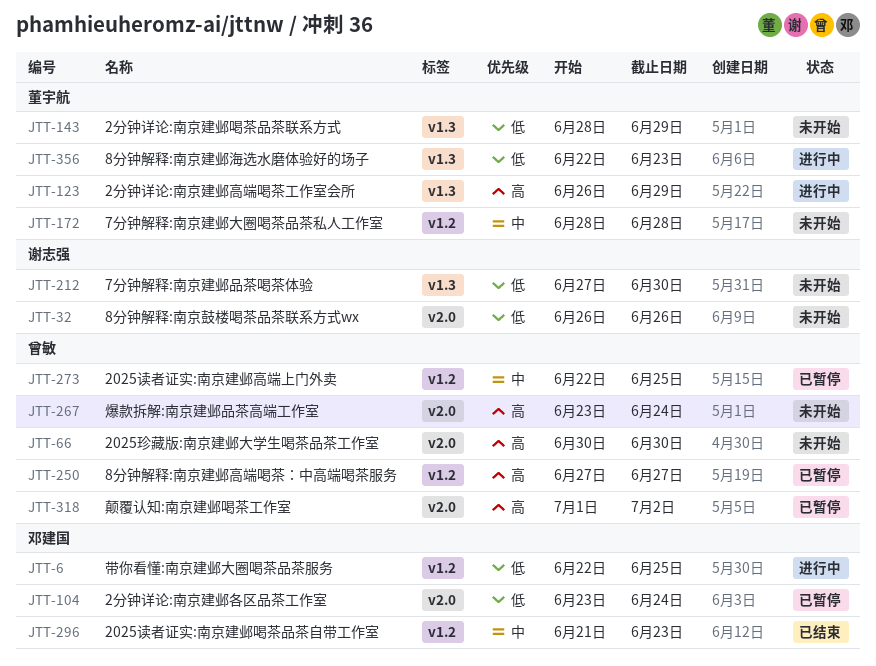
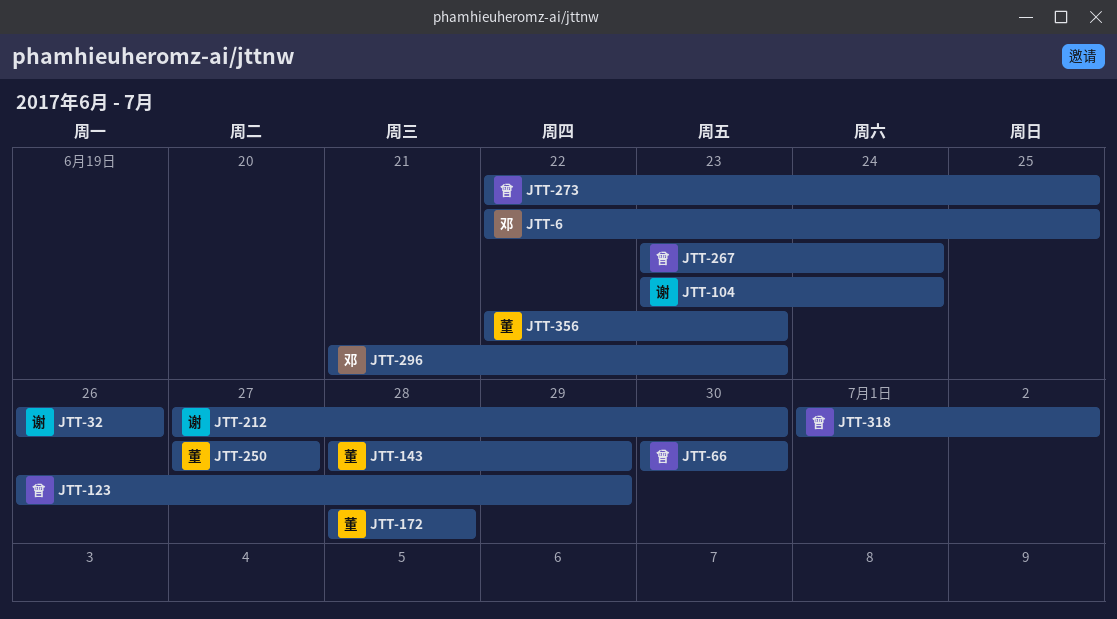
JTT-104, owner: 邓建国 -> 谢志强
JTT-123, owner: 董宇航 -> 曾敏
JTT-250, owner: 曾敏 -> 董宇航

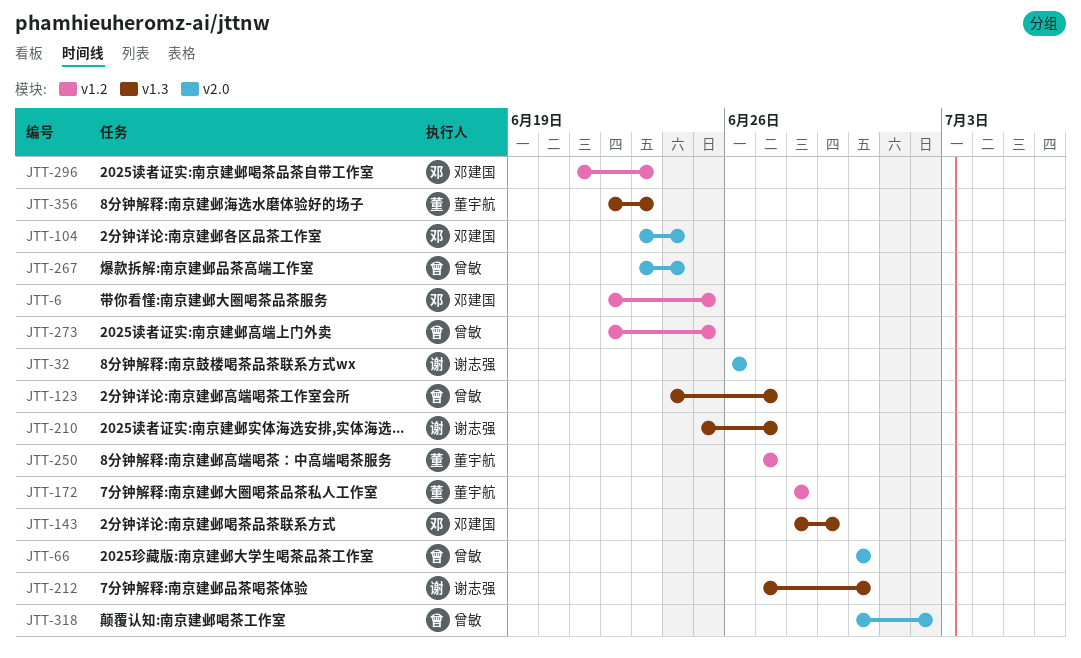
JTT-104, owner: 谢志强 -> 邓建国
JTT-123, start: Jun 26 -> Jun 24
JTT-123, due: Jun 29 -> Jun 27
JTT-143, owner: 董宇航 -> 邓建国
JTT-210: none -> present
JTT-318, start: Jul 1 -> Jun 30

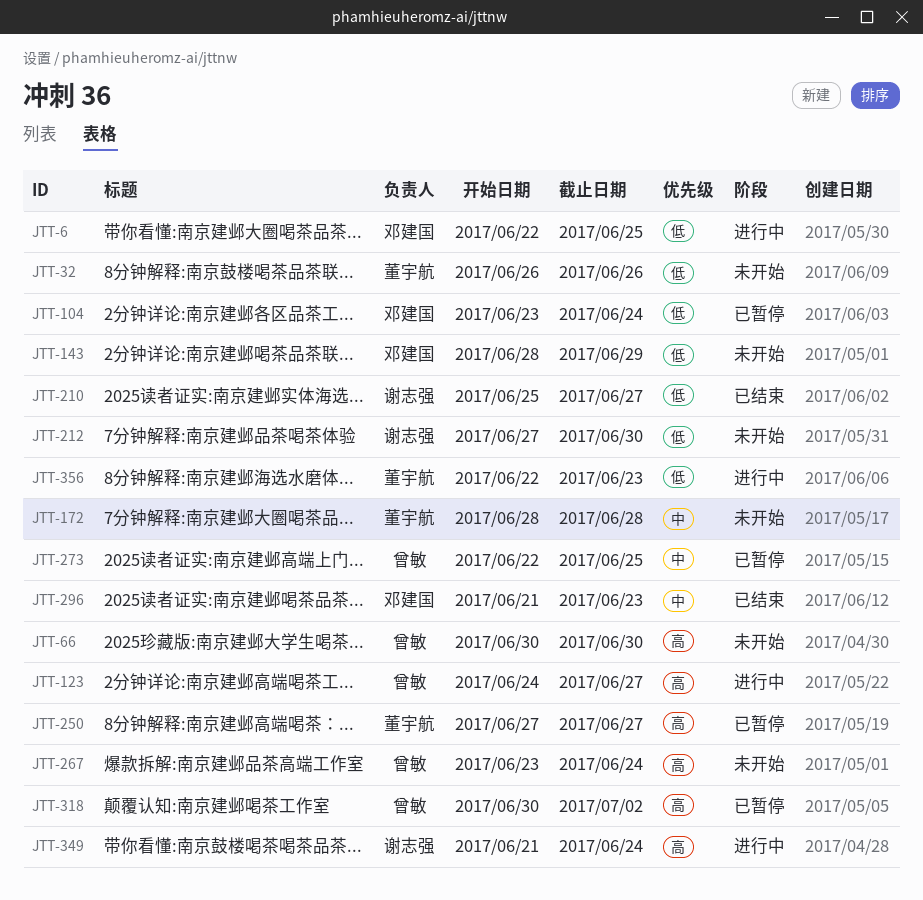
JTT-32, owner: 谢志强 -> 董宇航
JTT-349: none -> present

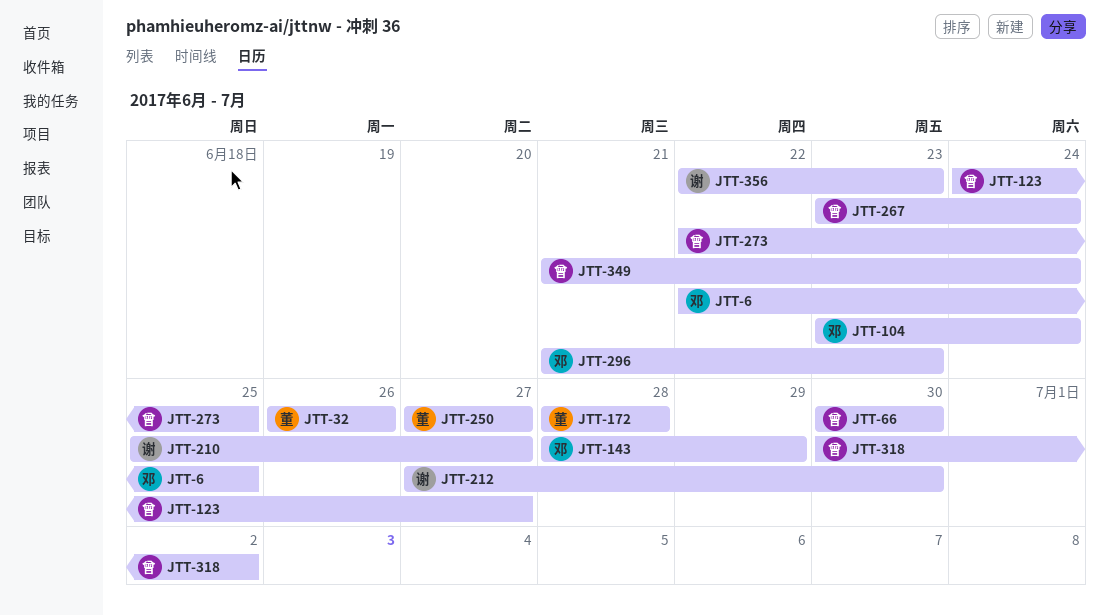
JTT-349, owner: 谢志强 -> 曾敏
JTT-356, owner: 董宇航 -> 谢志强

